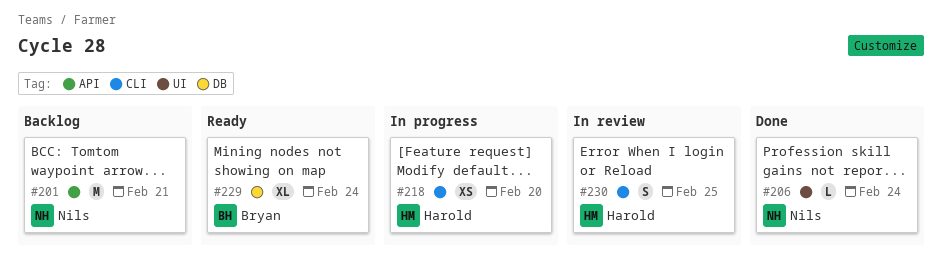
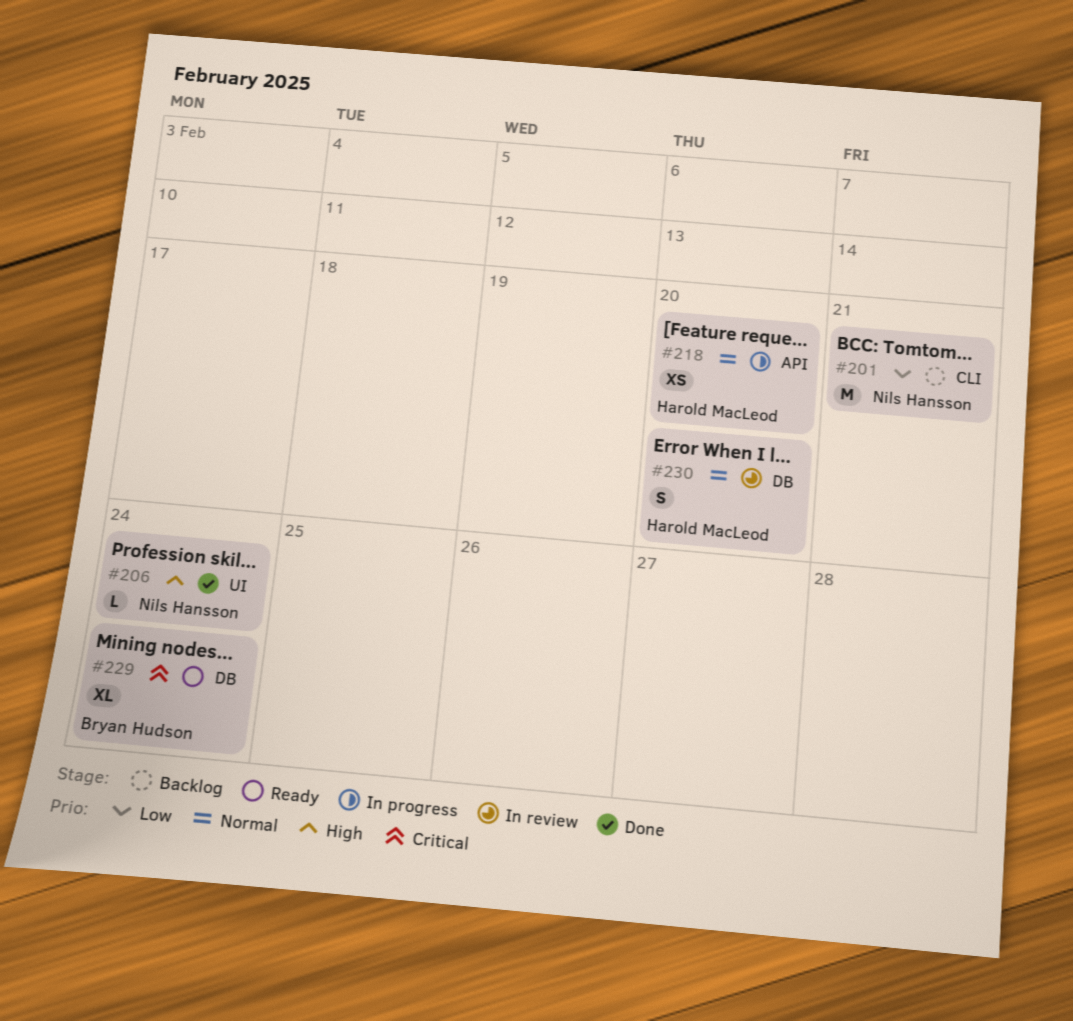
#201, label: API -> CLI
#218, label: CLI -> API
#230, label: CLI -> DB
#230, due: Feb 25 -> Feb 20

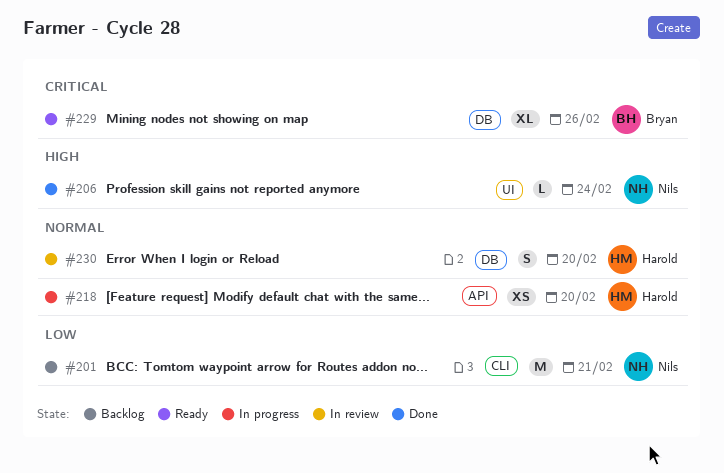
#229, due: Feb 24 -> Feb 26

